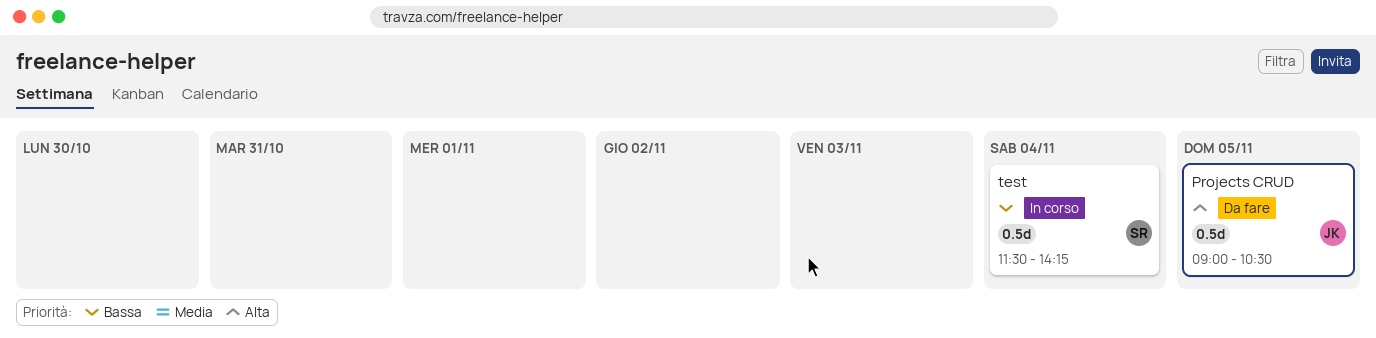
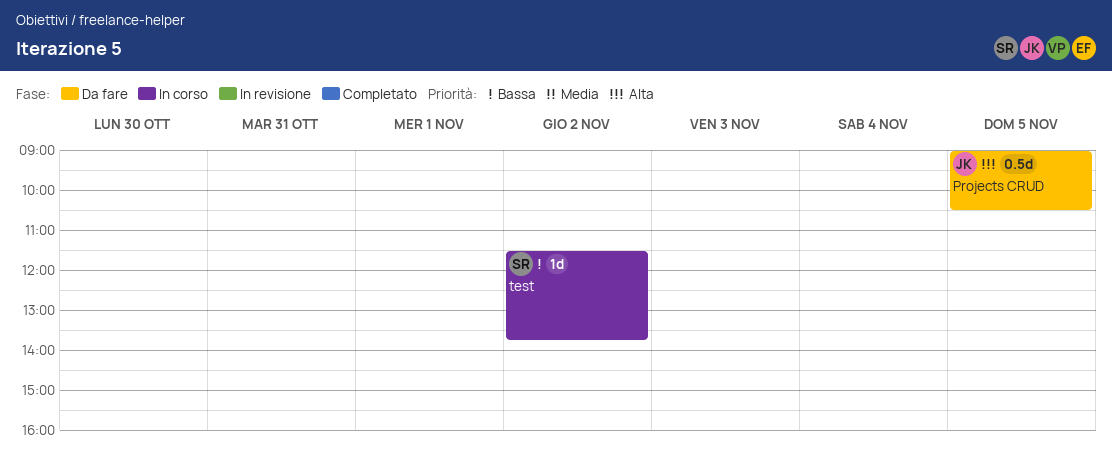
test, estimate: 0.5d -> 1d
test, day: Nov 4 -> Nov 2
test, ends: 14:15 -> 13:45

